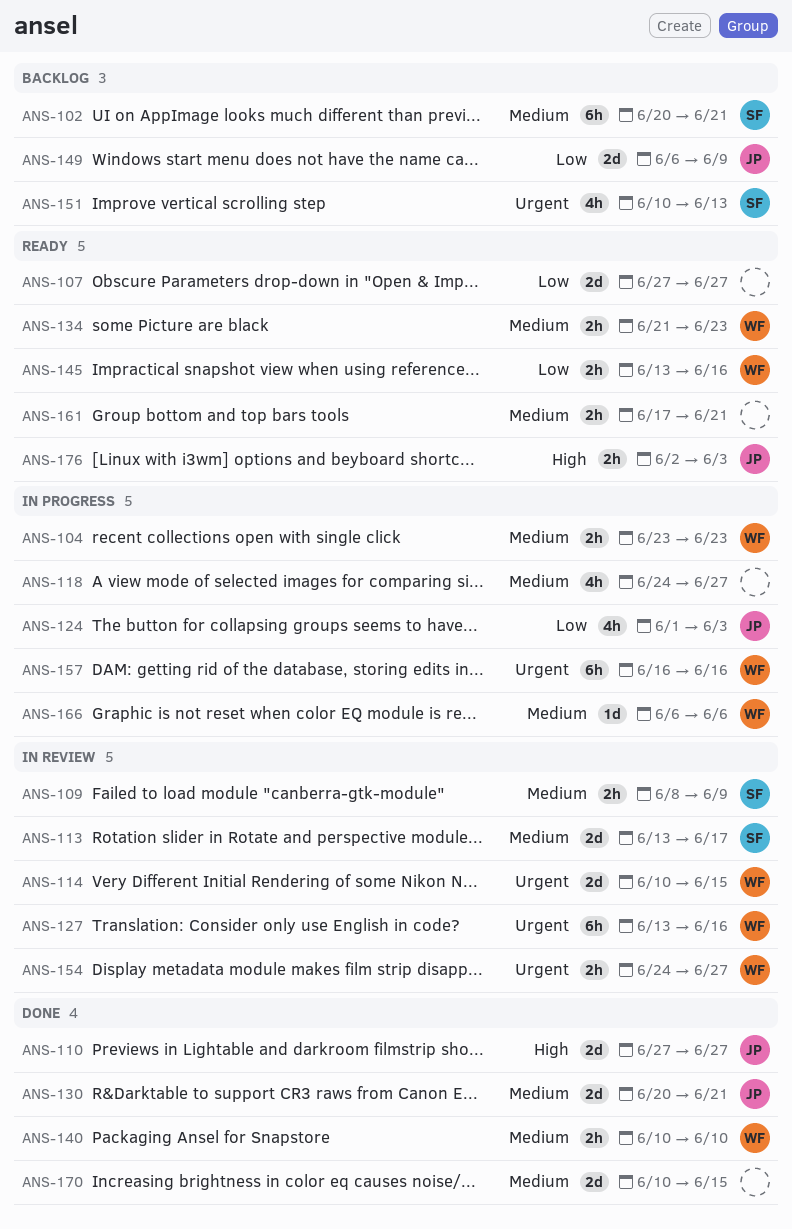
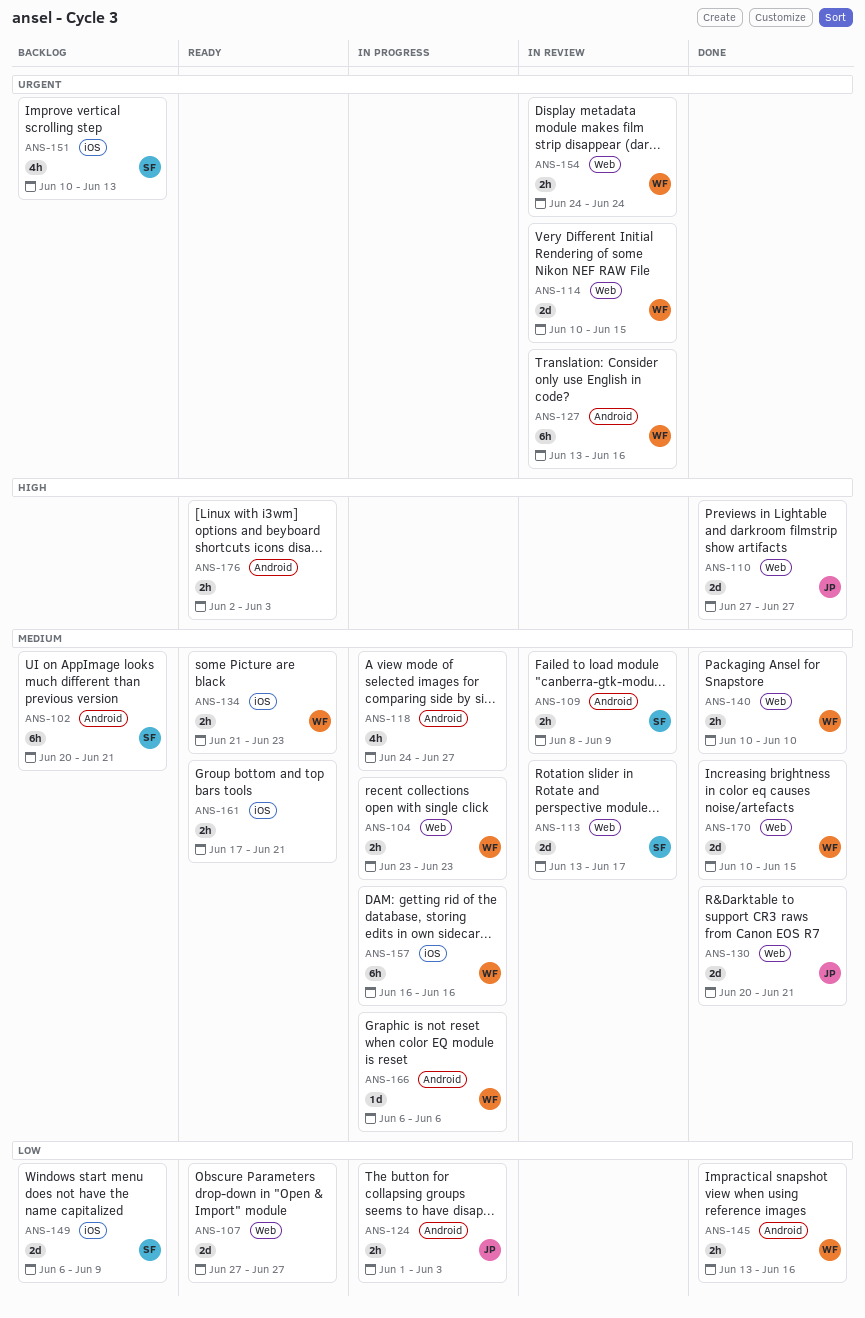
ANS-124, estimate: 4h -> 2h
ANS-145, status: Ready -> Done
ANS-149, owner: JP -> SF
ANS-154, due: Jun 27 -> Jun 24
ANS-157, priority: Urgent -> Medium
ANS-170, owner: none -> WF
ANS-176, owner: JP -> none

